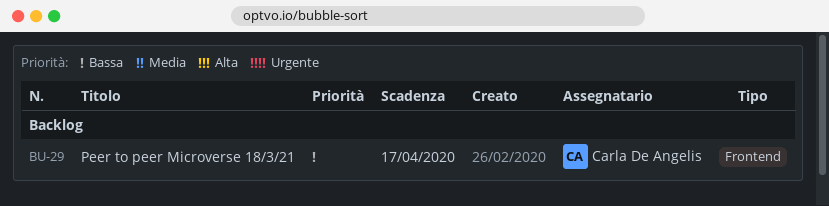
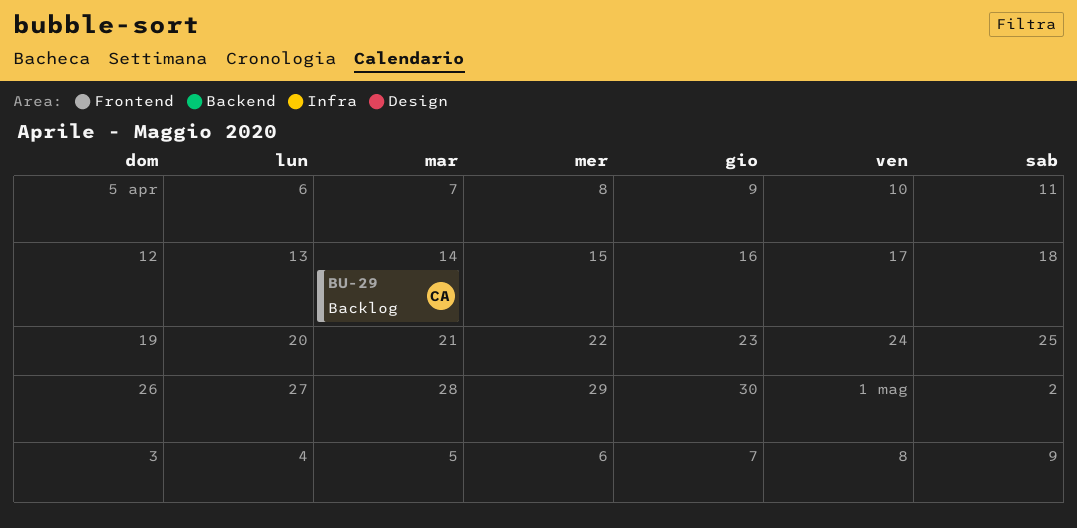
BU-29, due: Apr 17 -> Apr 14

